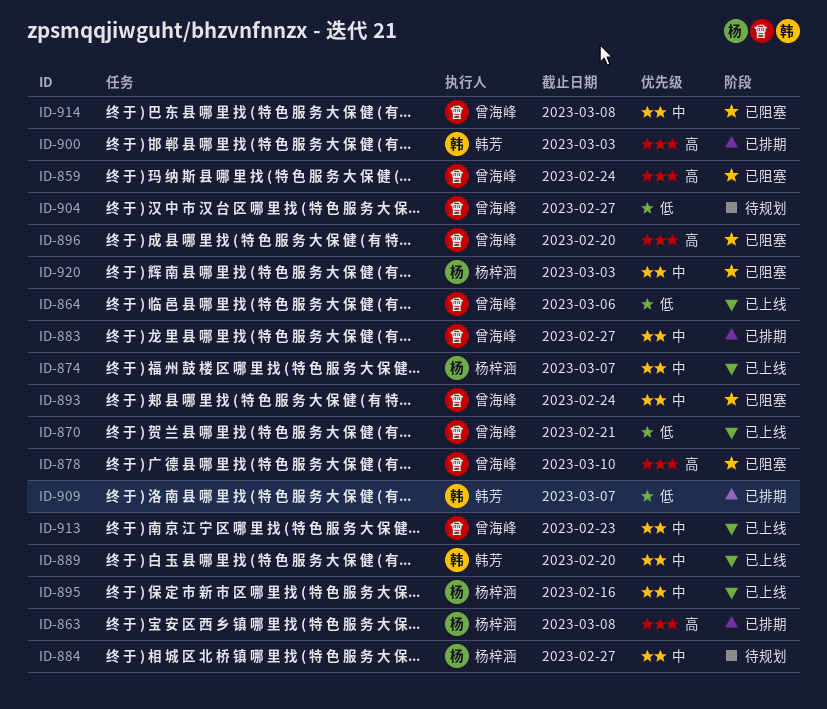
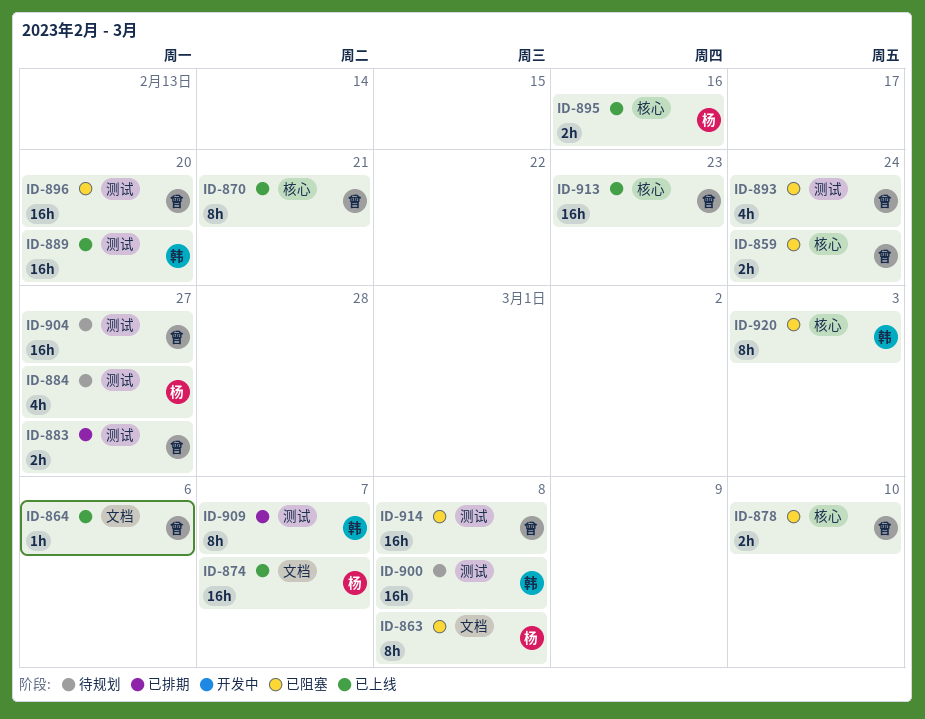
ID-863, status: 已排期 -> 已阻塞
ID-900, status: 已排期 -> 待规划
ID-900, due: Mar 3 -> Mar 8
ID-920, owner: 杨梓涵 -> 韩芳

